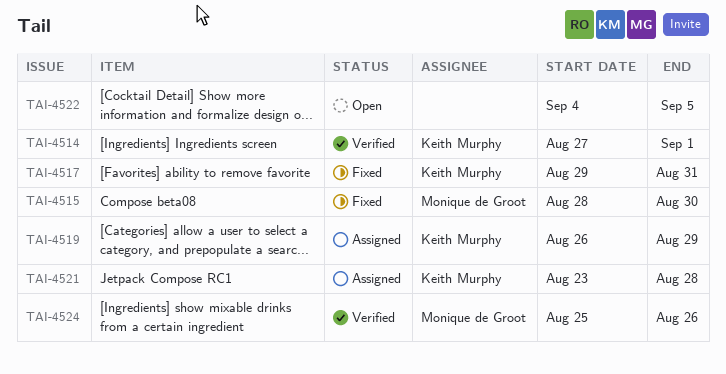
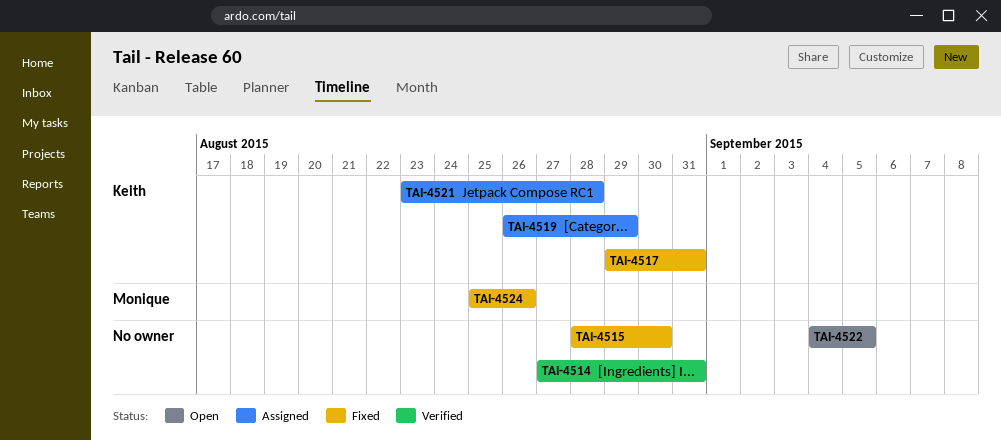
TAI-4514, owner: Keith Murphy -> none
TAI-4514, due: Sep 1 -> Aug 31
TAI-4515, owner: Monique de Groot -> none
TAI-4524, status: Verified -> Fixed

